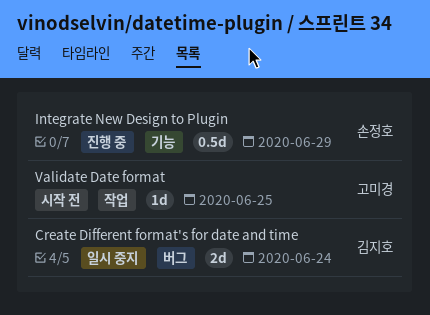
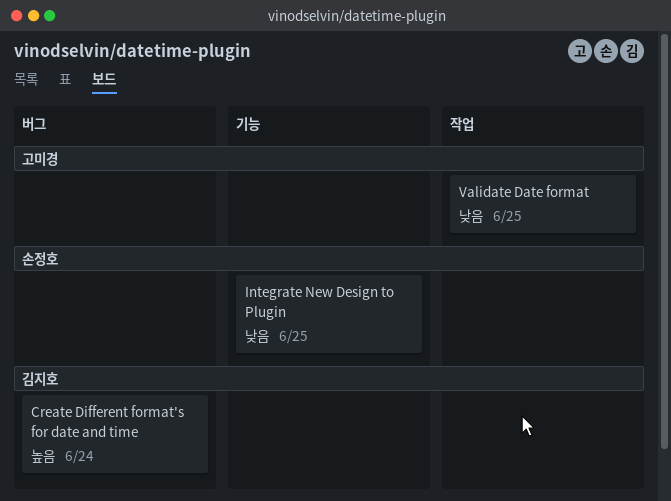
Integrate New Design to Plugin, due: Jun 29 -> Jun 25

